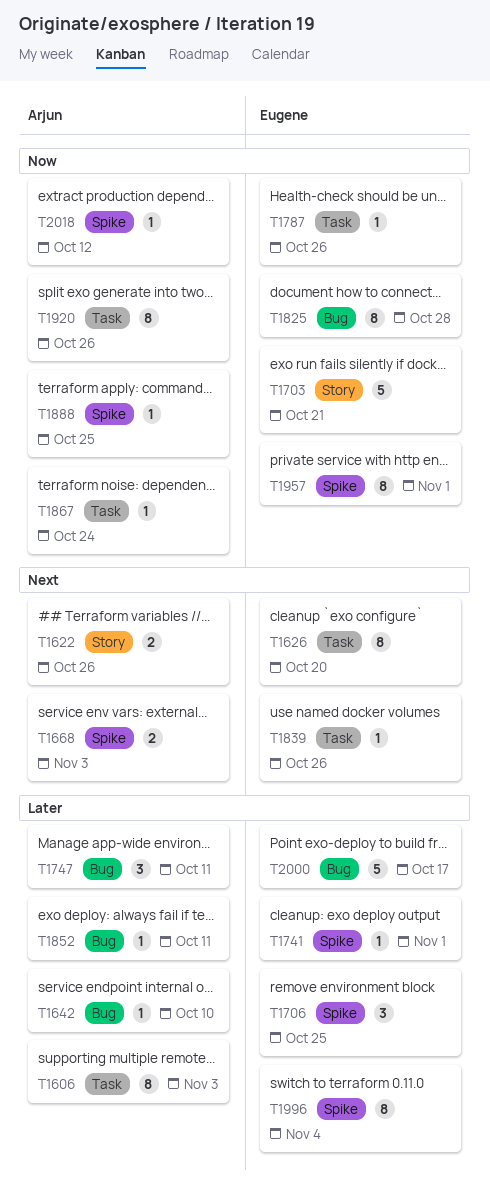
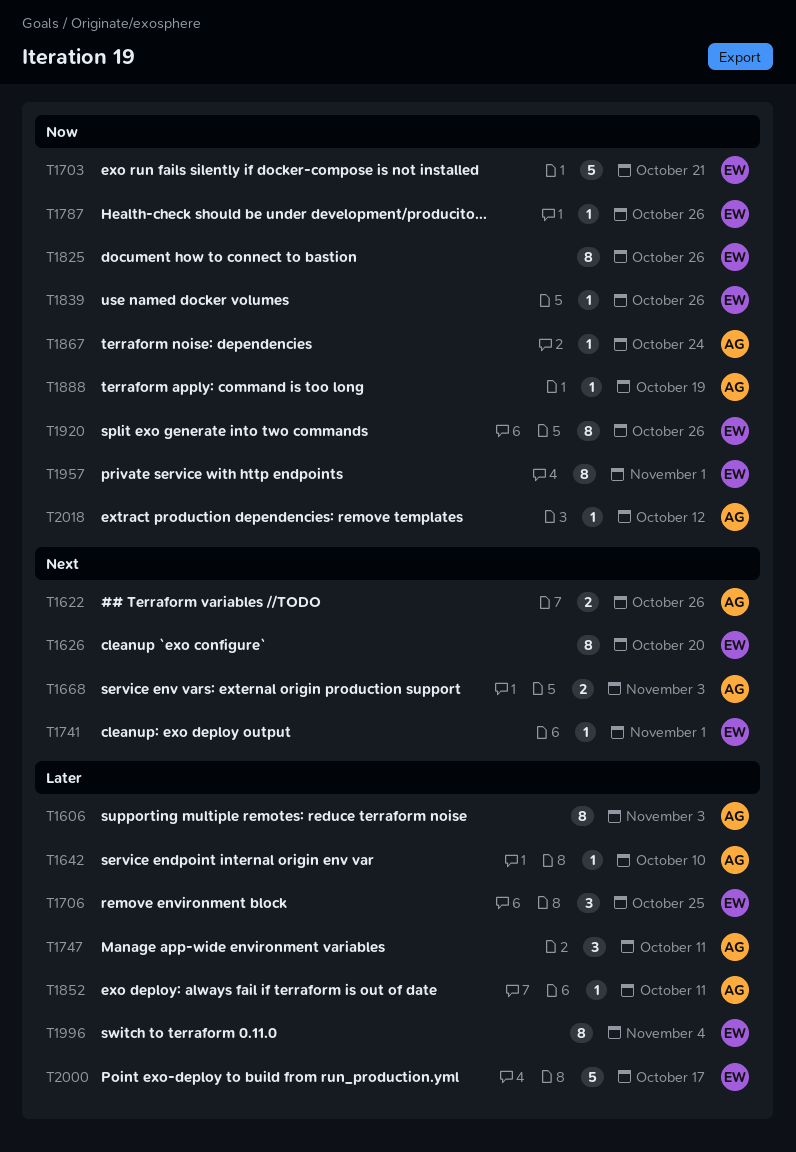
T1741, priority: Later -> Next
T1825, due: Oct 28 -> Oct 26
T1839, priority: Next -> Now
T1888, due: Oct 25 -> Oct 19
T1920, owner: Arjun -> Eugene

